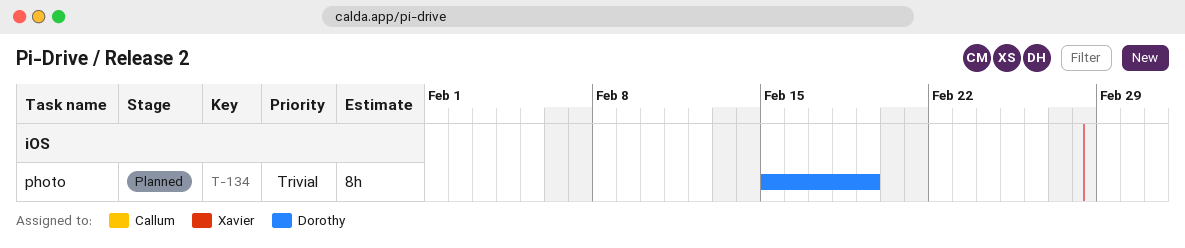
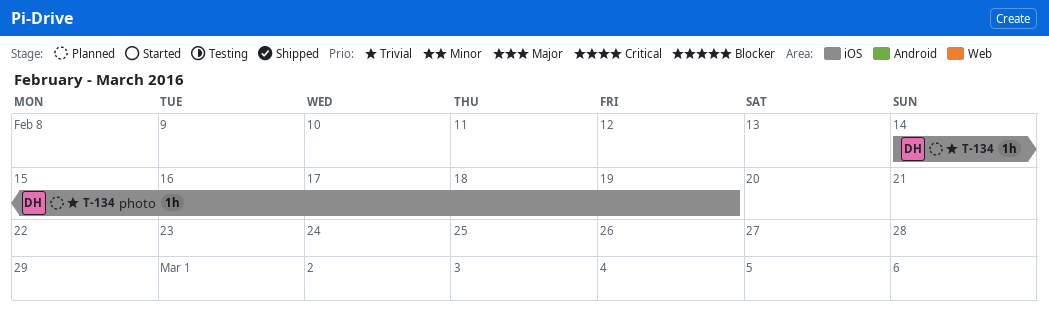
T-134, estimate: 8h -> 1h
T-134, start: Feb 15 -> Feb 14

